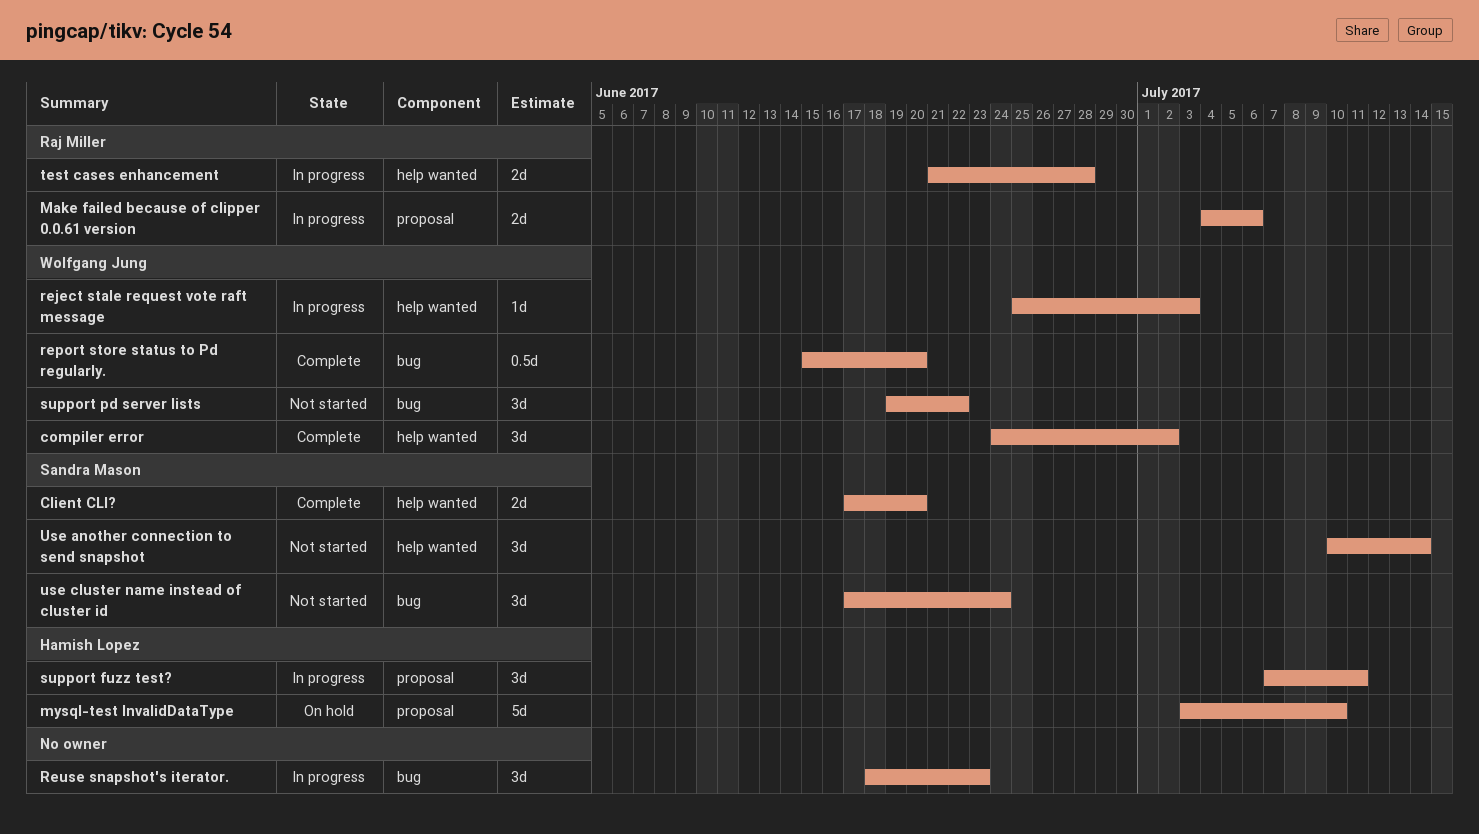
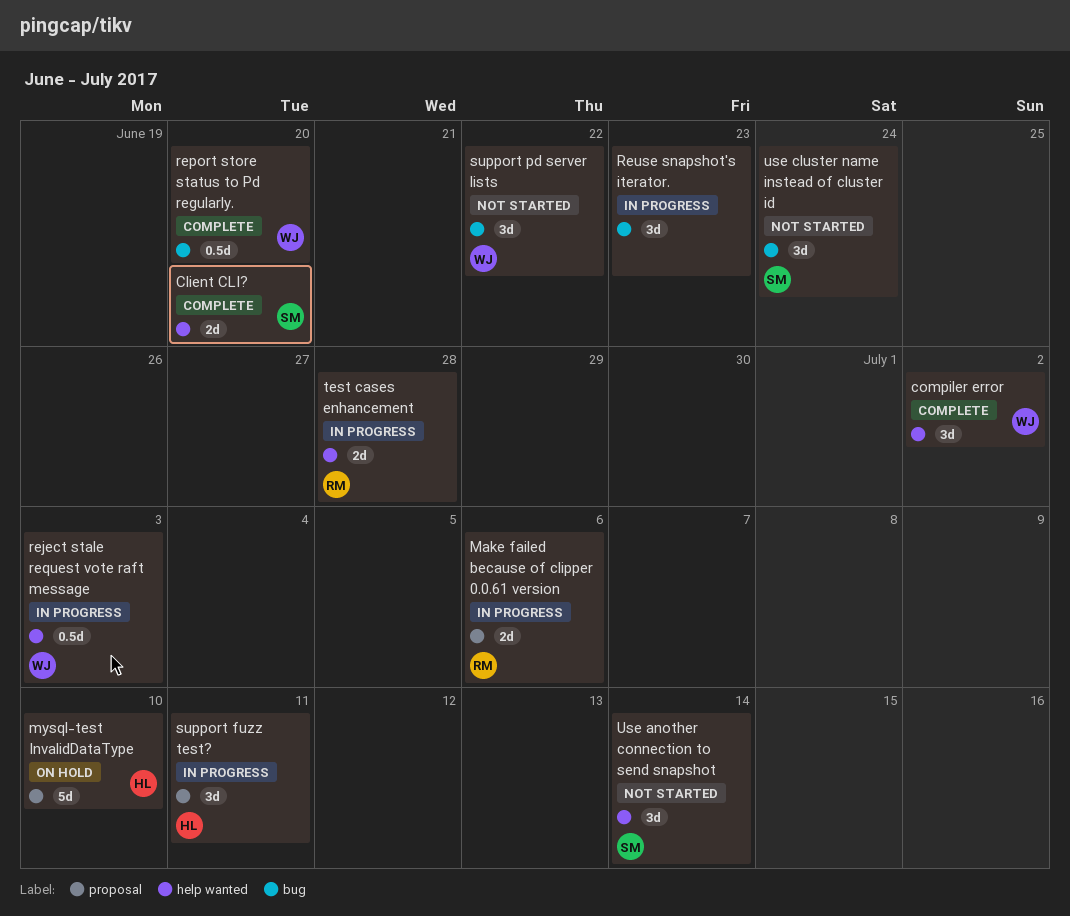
reject stale request vote raft message, estimate: 1d -> 0.5d

